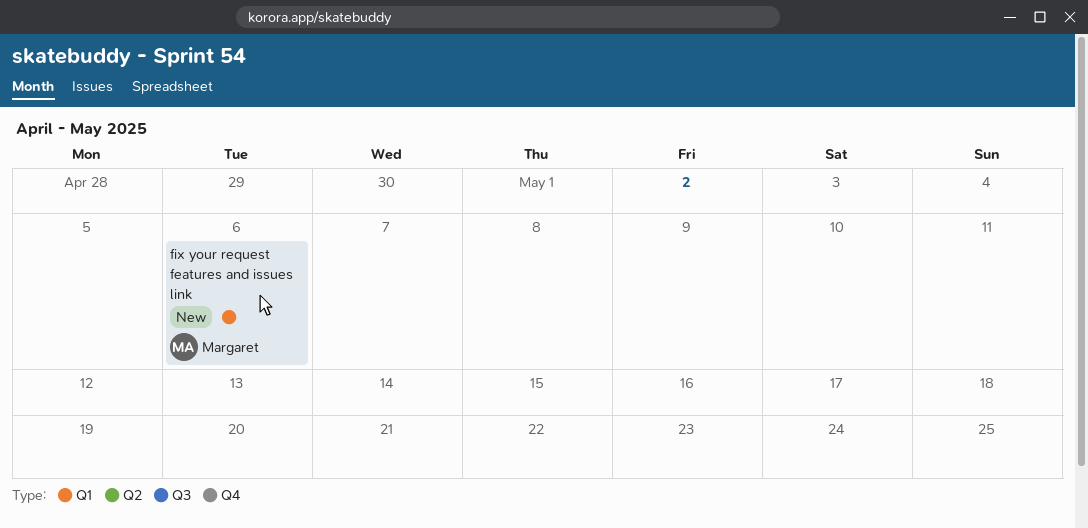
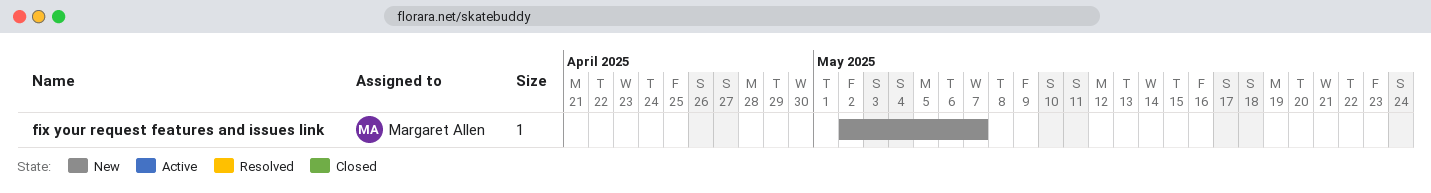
fix your request features and issues link, due: May 6 -> May 7

